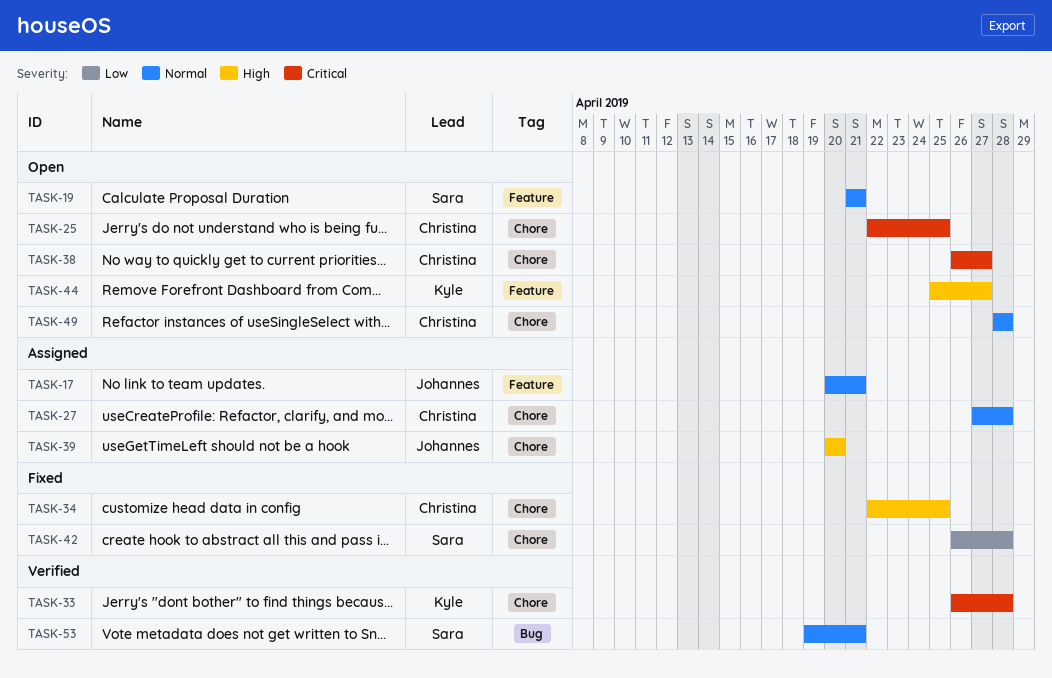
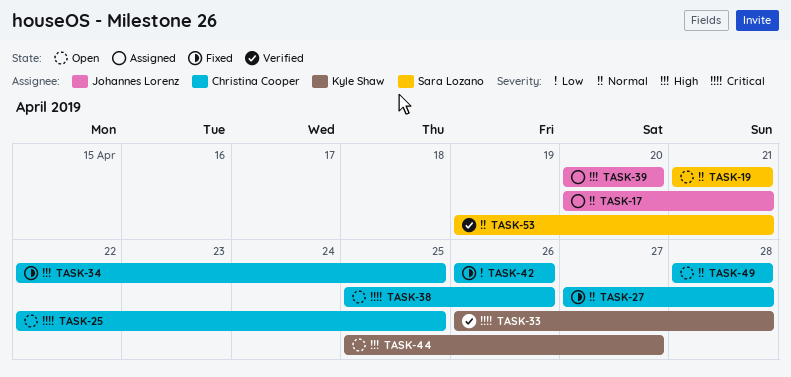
TASK-27, status: Assigned -> Fixed
TASK-38, start: Apr 26 -> Apr 25
TASK-38, due: Apr 27 -> Apr 26
TASK-42, owner: Sara Lozano -> Christina Cooper
TASK-42, due: Apr 28 -> Apr 26

